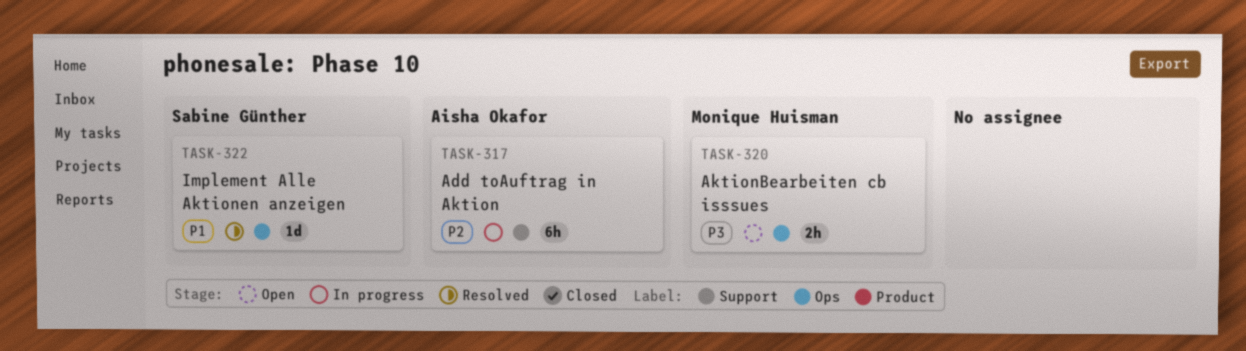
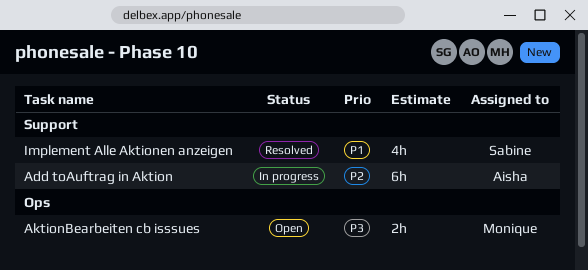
Implement Alle Aktionen anzeigen, label: Ops -> Support
Implement Alle Aktionen anzeigen, estimate: 1d -> 4h

